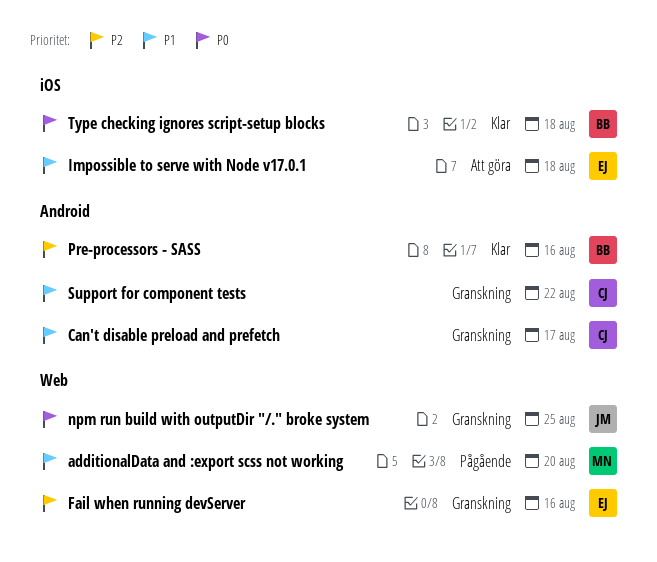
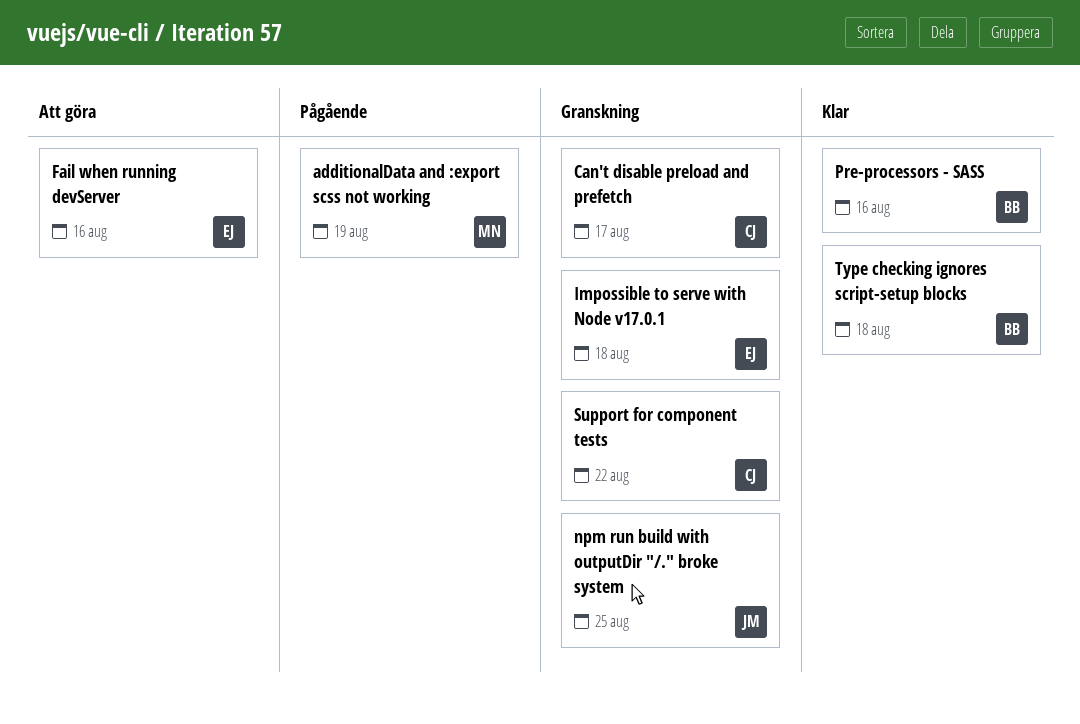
additionalData and :export scss not working, due: Aug 20 -> Aug 19
Fail when running devServer, status: Granskning -> Att göra
Impossible to serve with Node v17.0.1, status: Att göra -> Granskning

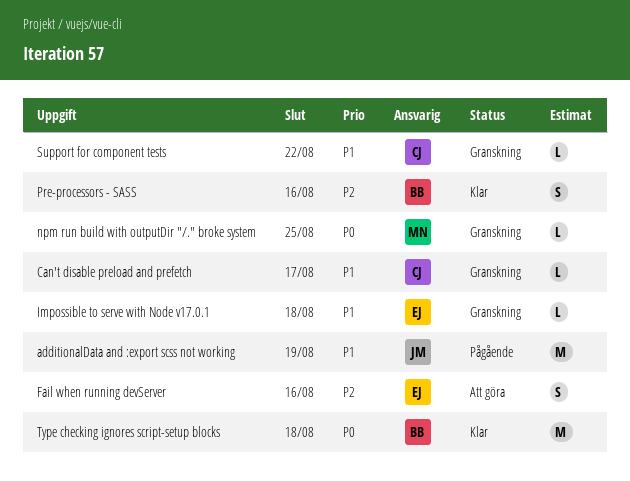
additionalData and :export scss not working, owner: MN -> JM
npm run build with outputDir "/." broke system, owner: JM -> MN

